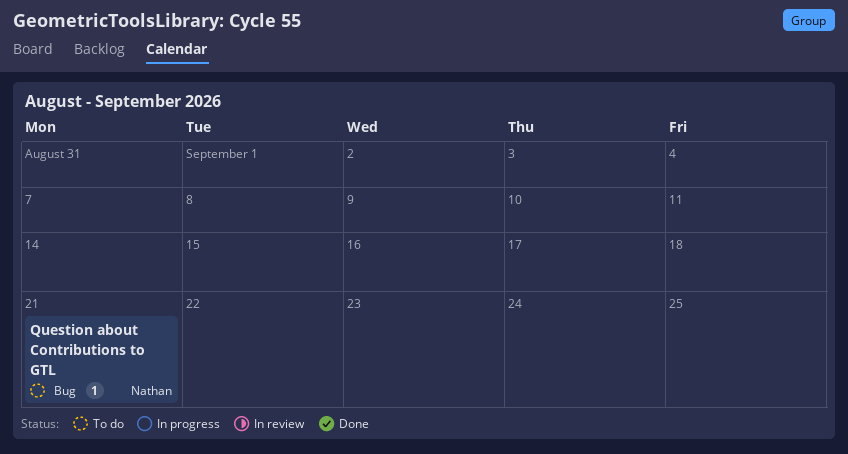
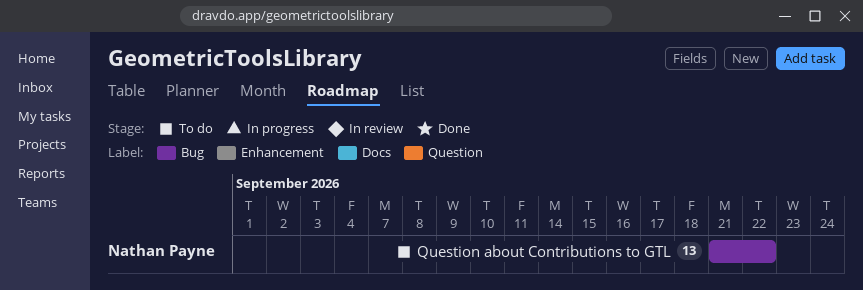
Question about Contributions to GTL, estimate: 1 -> 13
Question about Contributions to GTL, due: Sep 21 -> Sep 22

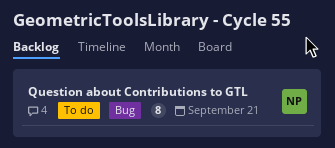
Question about Contributions to GTL, estimate: 13 -> 8
Question about Contributions to GTL, due: Sep 22 -> Sep 21

